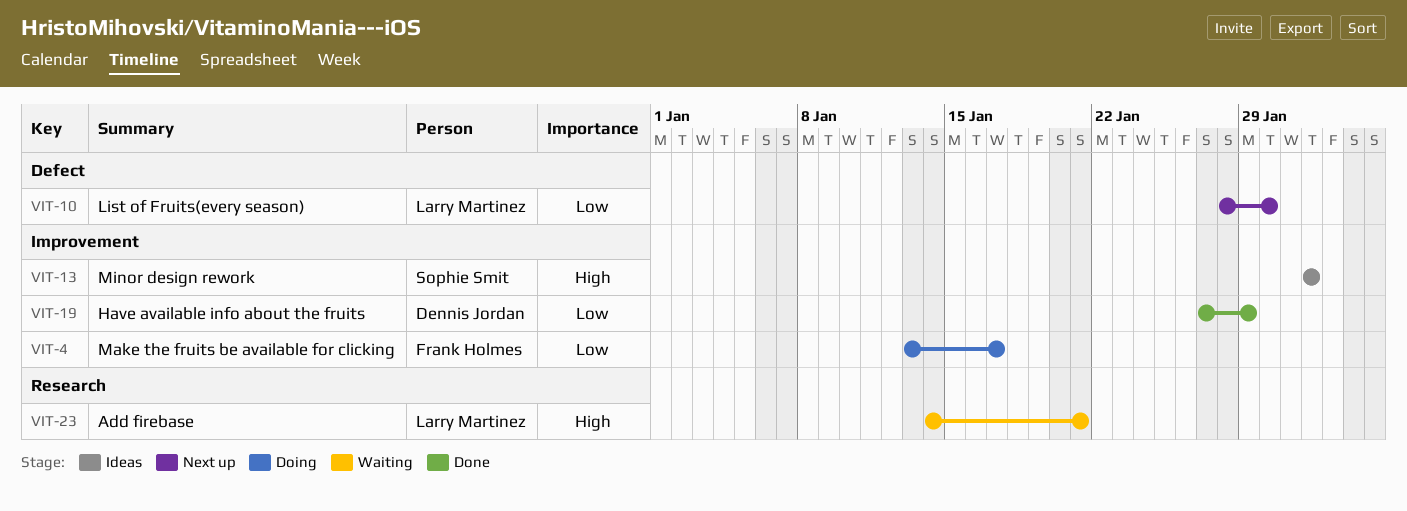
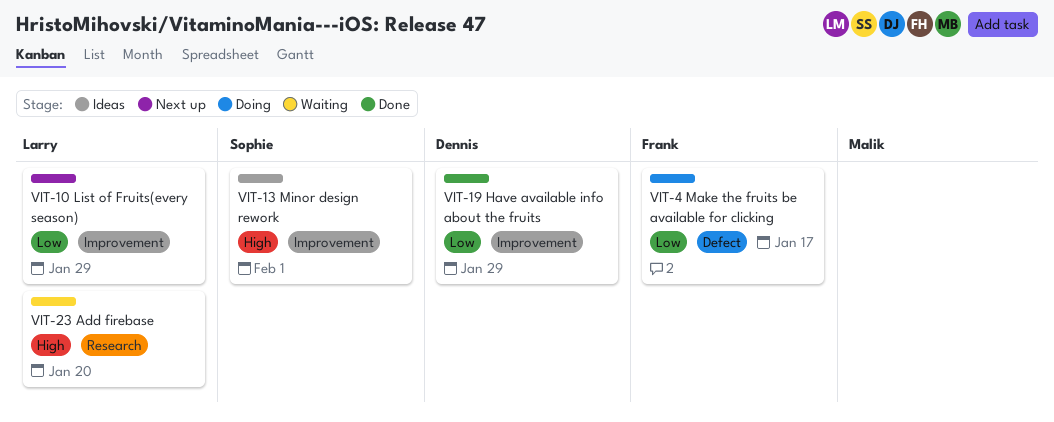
VIT-4, label: Improvement -> Defect
VIT-10, label: Defect -> Improvement
VIT-10, due: Jan 30 -> Jan 29
VIT-23, due: Jan 21 -> Jan 20

